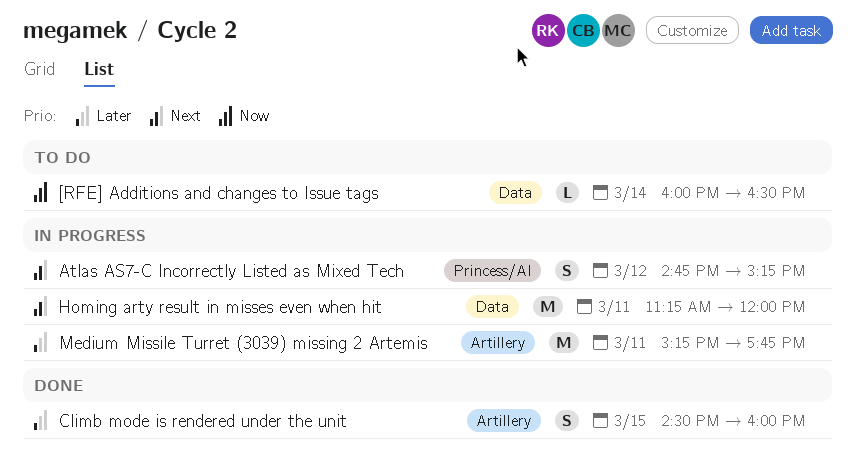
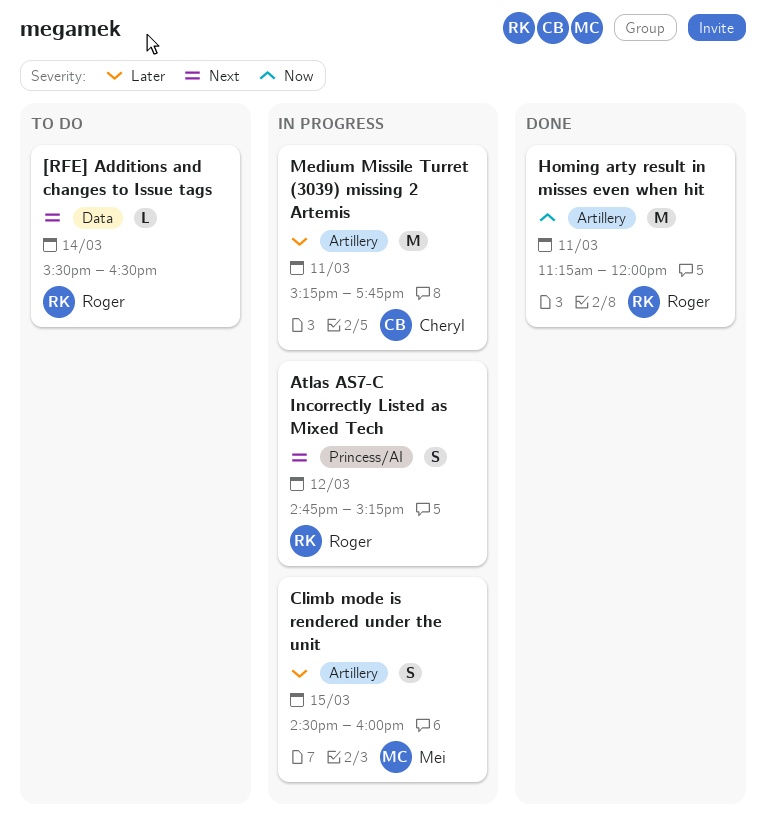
[RFE] Additions and changes to Issue tags, priority: Now -> Next
[RFE] Additions and changes to Issue tags, begins: 16:00 -> 15:30
Climb mode is rendered under the unit, status: Done -> In progress
Homing arty result in misses even when hit, status: In progress -> Done
Homing arty result in misses even when hit, priority: Next -> Now
Homing arty result in misses even when hit, label: Data -> Artillery

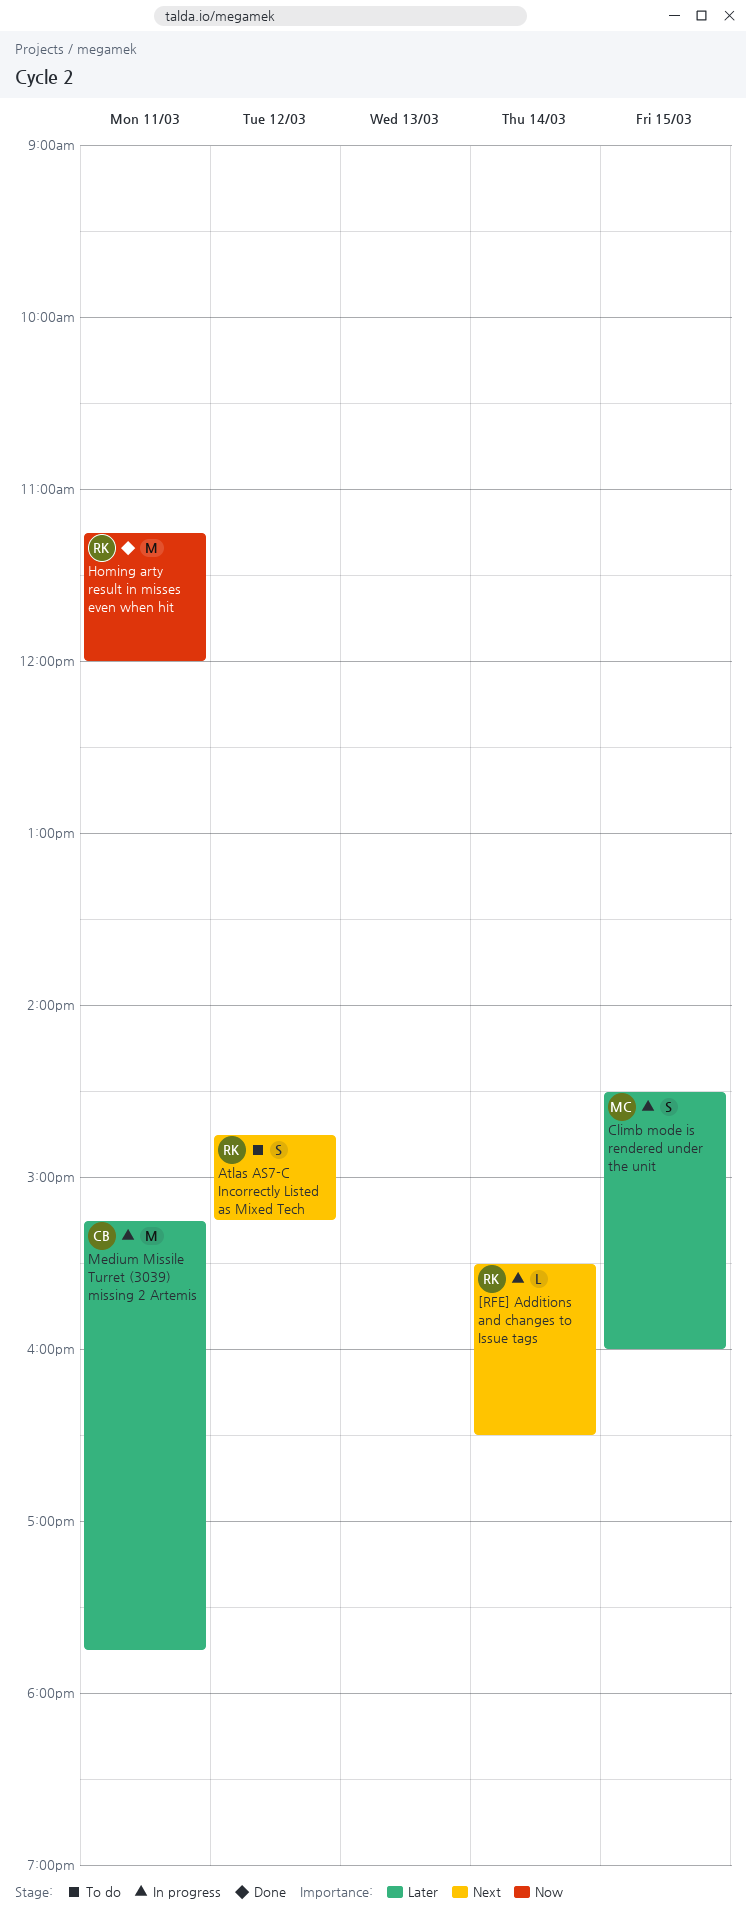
[RFE] Additions and changes to Issue tags, status: To do -> In progress
Atlas AS7-C Incorrectly Listed as Mixed Tech, status: In progress -> To do

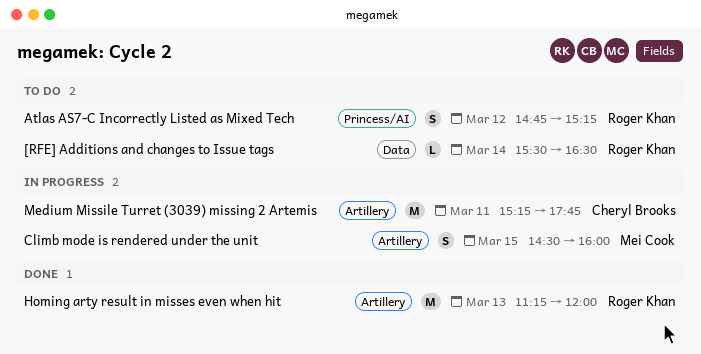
[RFE] Additions and changes to Issue tags, status: In progress -> To do
Homing arty result in misses even when hit, day: Mar 11 -> Mar 13

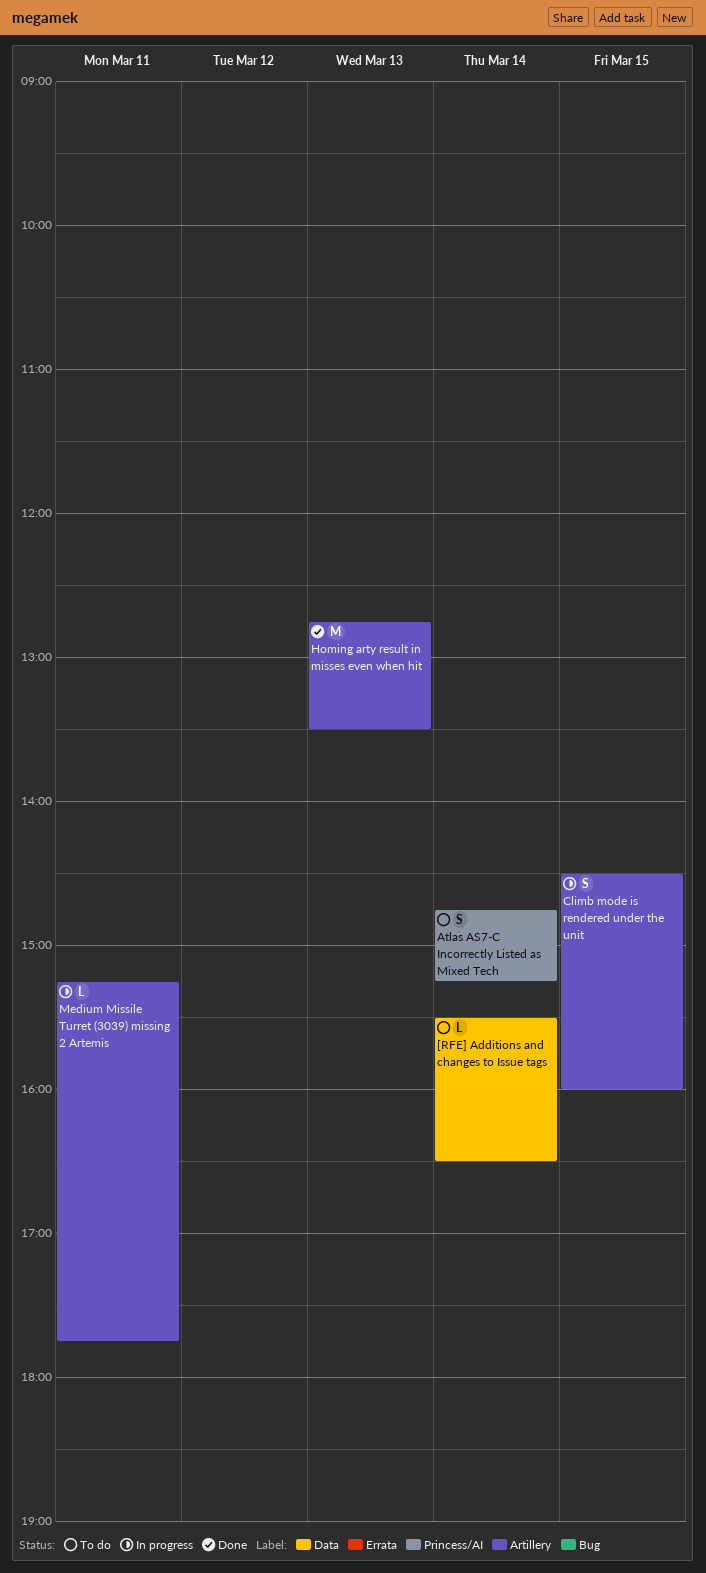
Atlas AS7-C Incorrectly Listed as Mixed Tech, day: Mar 12 -> Mar 14
Homing arty result in misses even when hit, begins: 11:15 -> 12:45
Homing arty result in misses even when hit, ends: 12:00 -> 13:30
Medium Missile Turret (3039) missing 2 Artemis, estimate: M -> L

